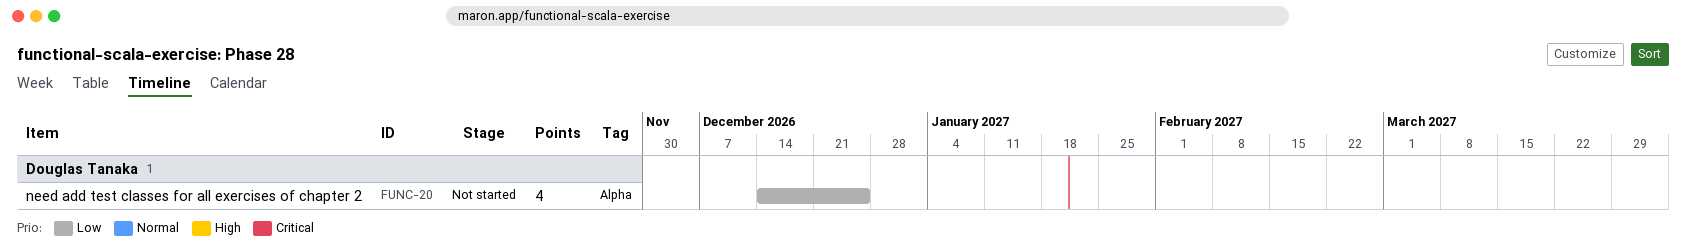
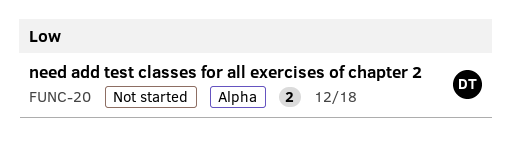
FUNC-20, estimate: 4 -> 2
FUNC-20, due: Dec 25 -> Dec 18

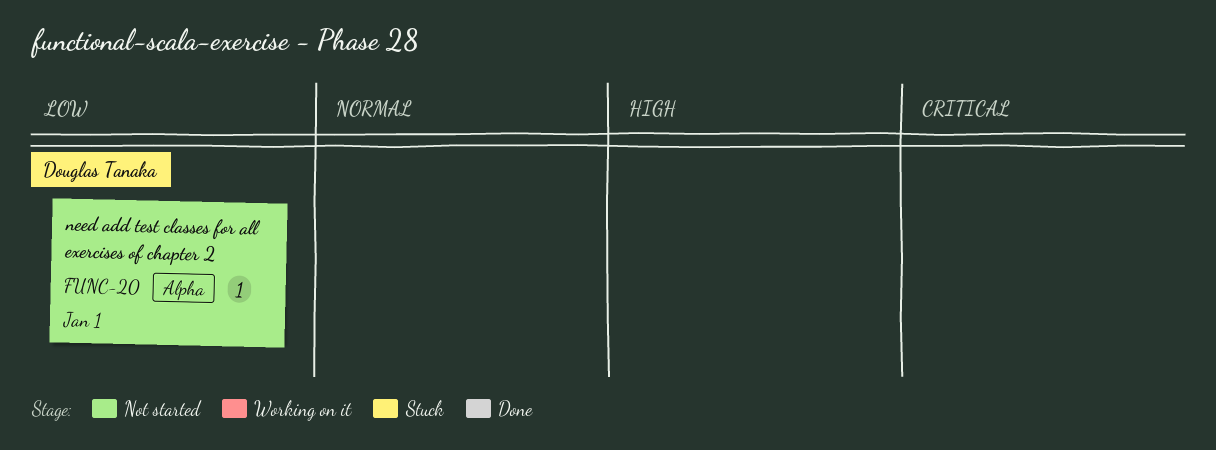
FUNC-20, estimate: 2 -> 1
FUNC-20, due: Dec 18 -> Jan 1

